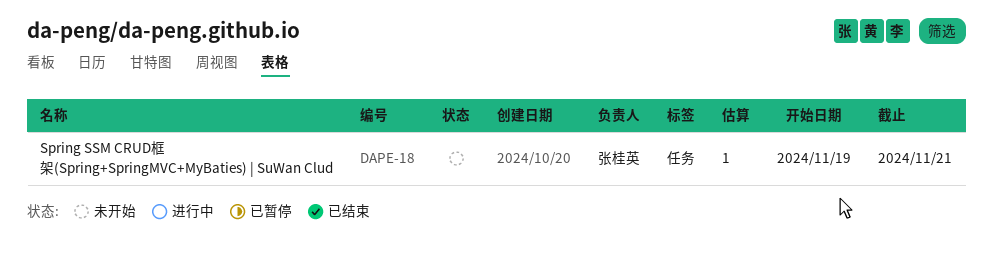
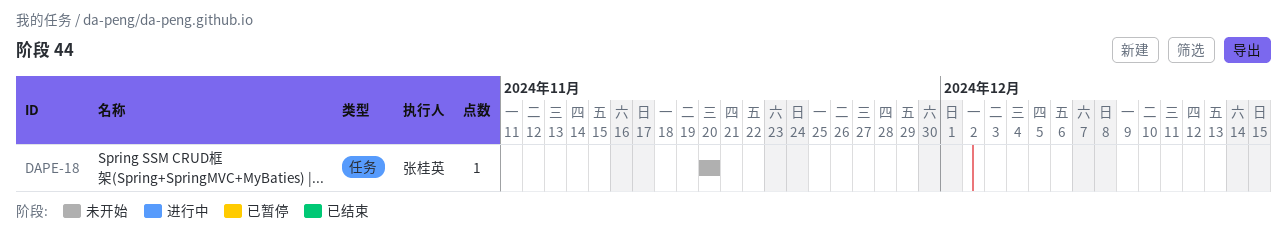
DAPE-18, start: Nov 19 -> Nov 20
DAPE-18, due: Nov 21 -> Nov 20

